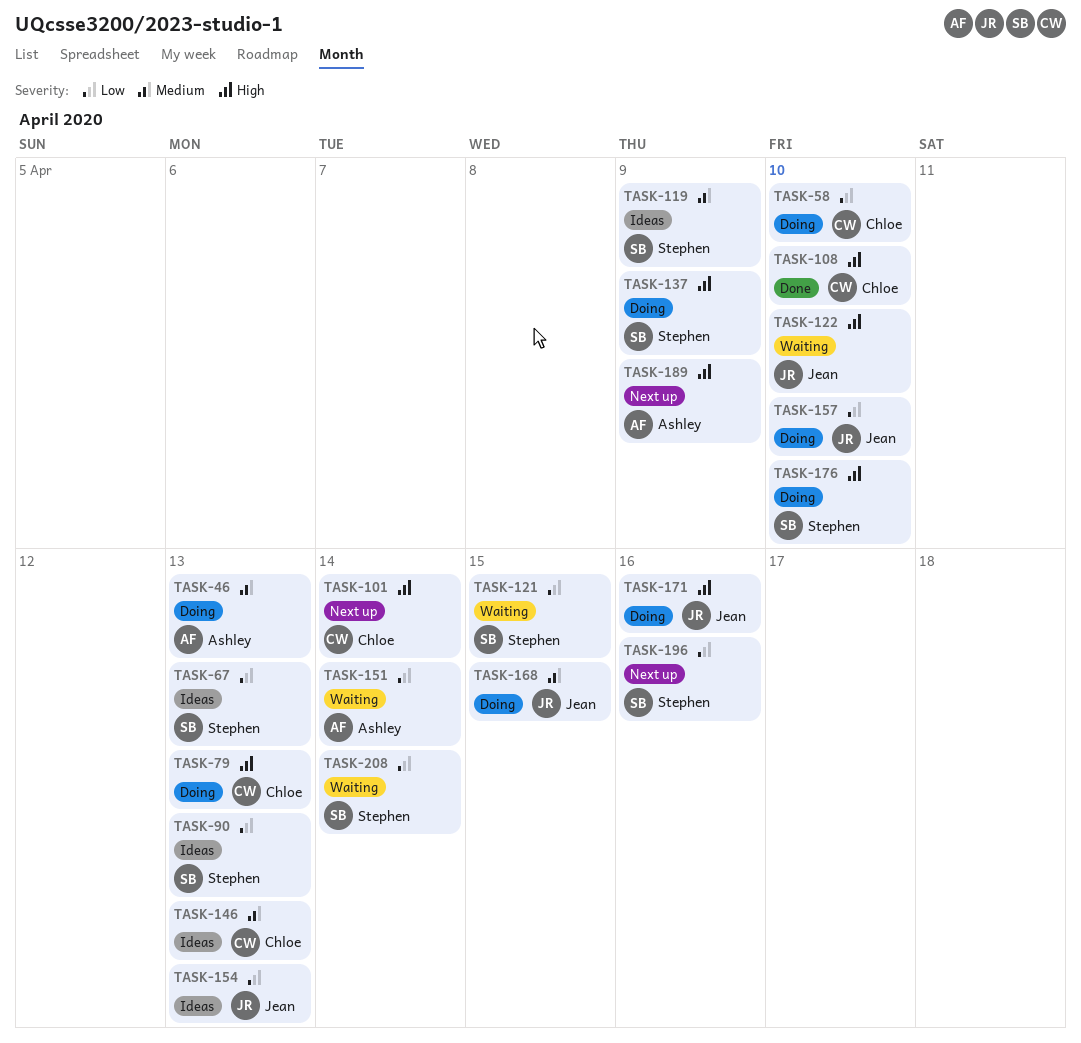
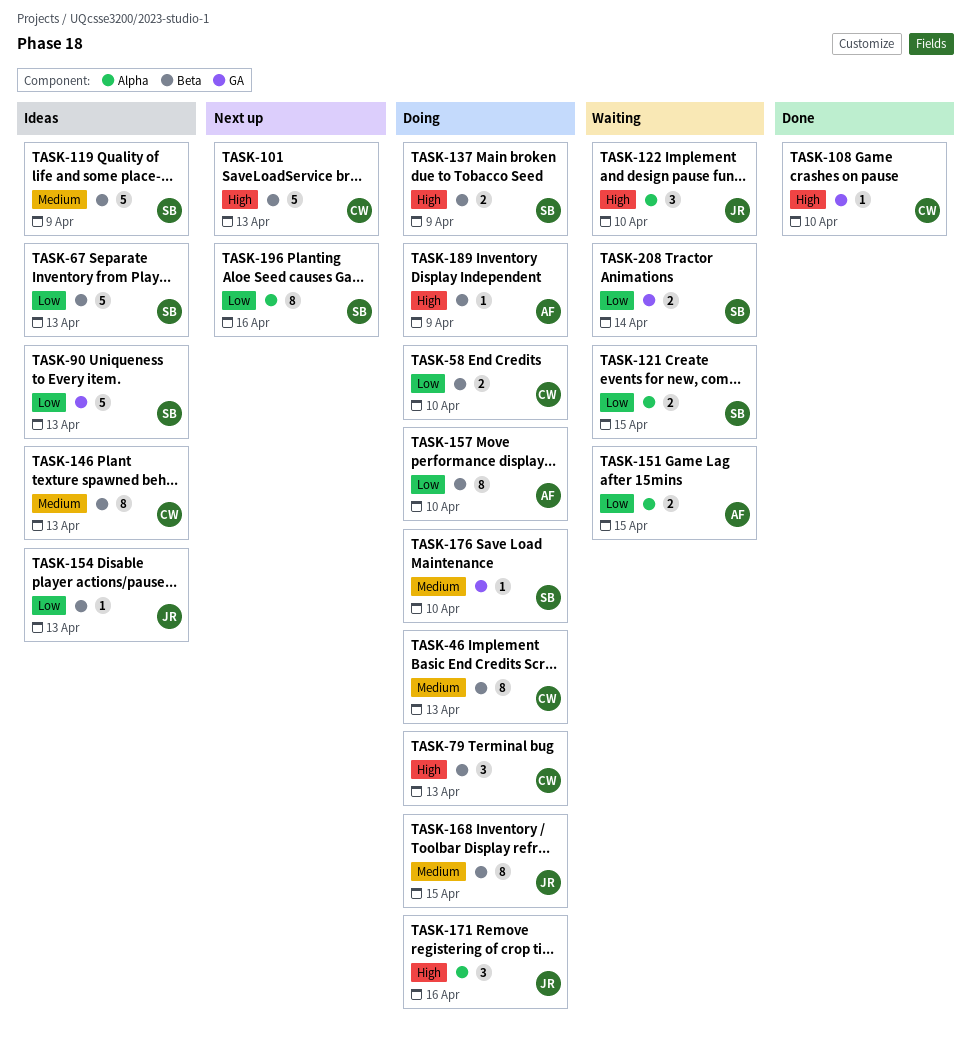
TASK-46, owner: Ashley -> Chloe
TASK-101, due: Apr 14 -> Apr 13
TASK-151, due: Apr 14 -> Apr 15
TASK-157, owner: Jean -> Ashley
TASK-176, priority: High -> Medium
TASK-189, status: Next up -> Doing

